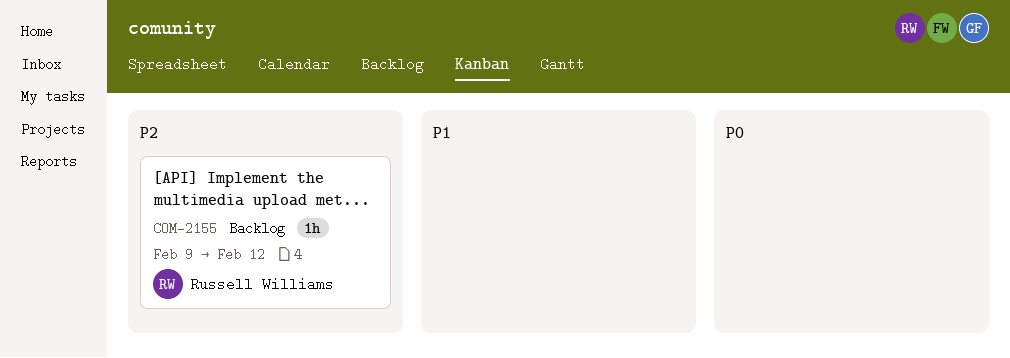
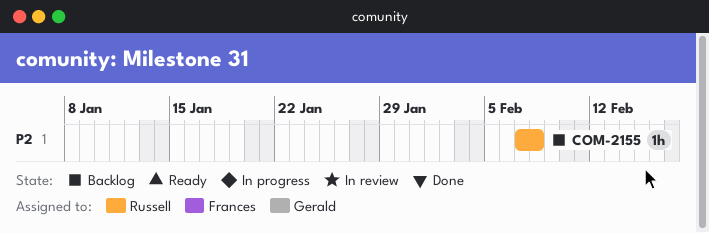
COM-2155, start: Feb 9 -> Feb 7
COM-2155, due: Feb 12 -> Feb 8

